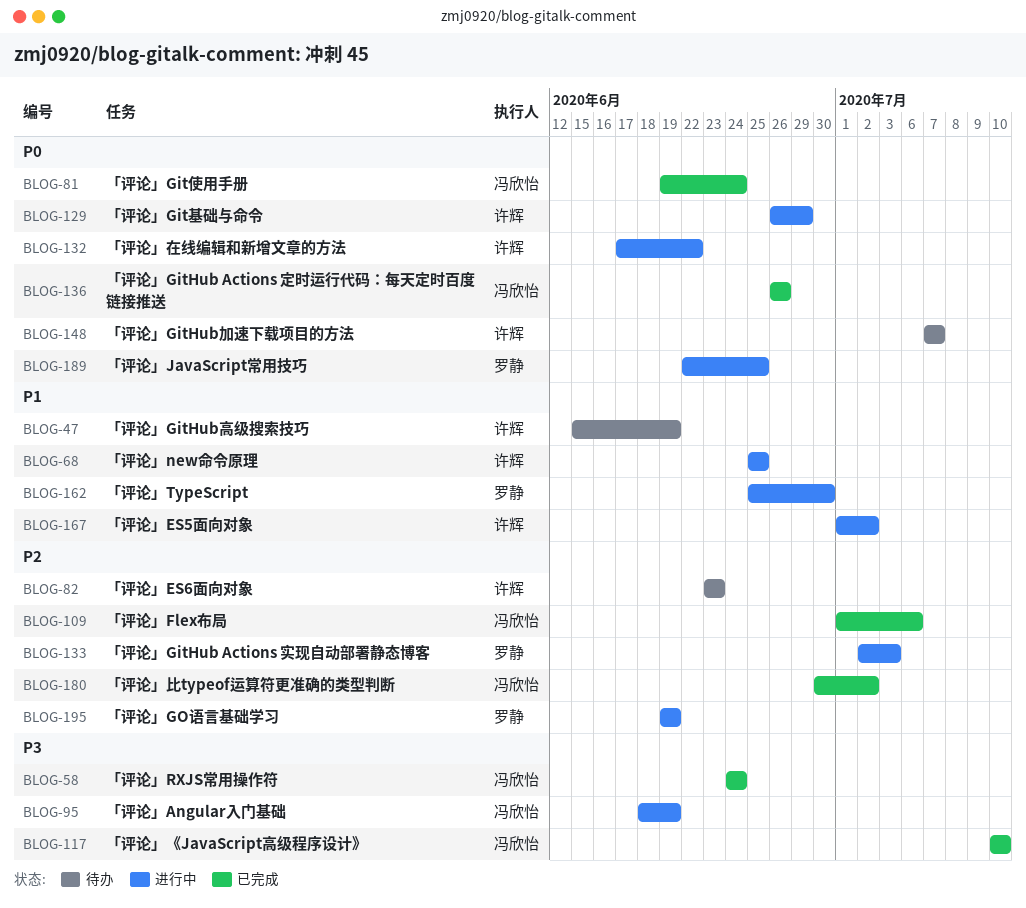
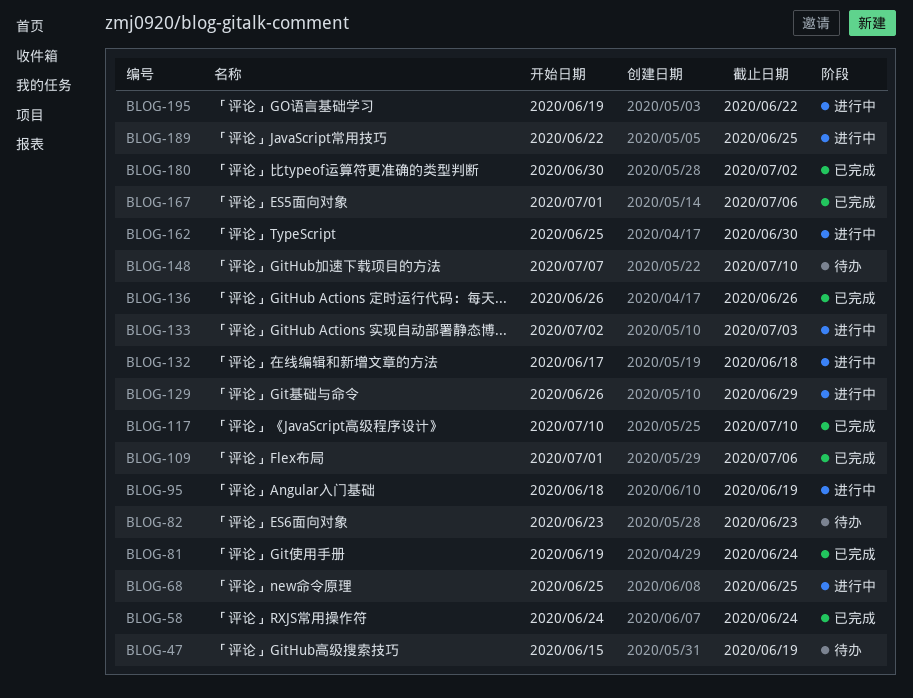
BLOG-132, due: Jun 22 -> Jun 18
BLOG-148, due: Jul 7 -> Jul 10
BLOG-167, status: 进行中 -> 已完成
BLOG-167, due: Jul 2 -> Jul 6
BLOG-195, due: Jun 19 -> Jun 22

